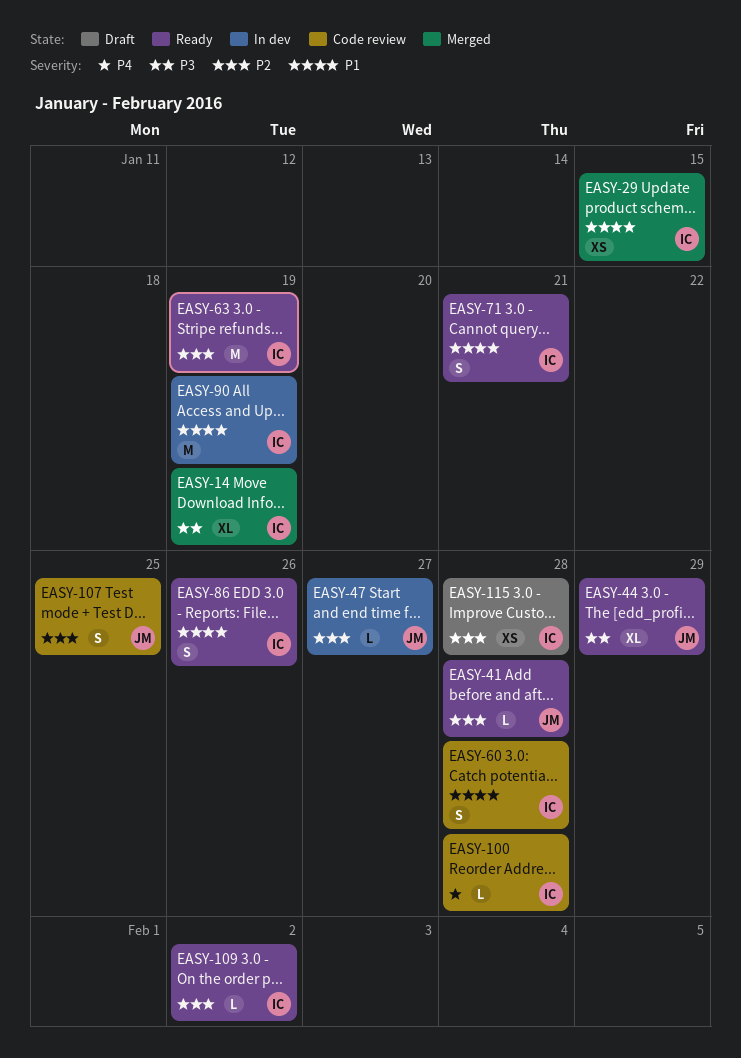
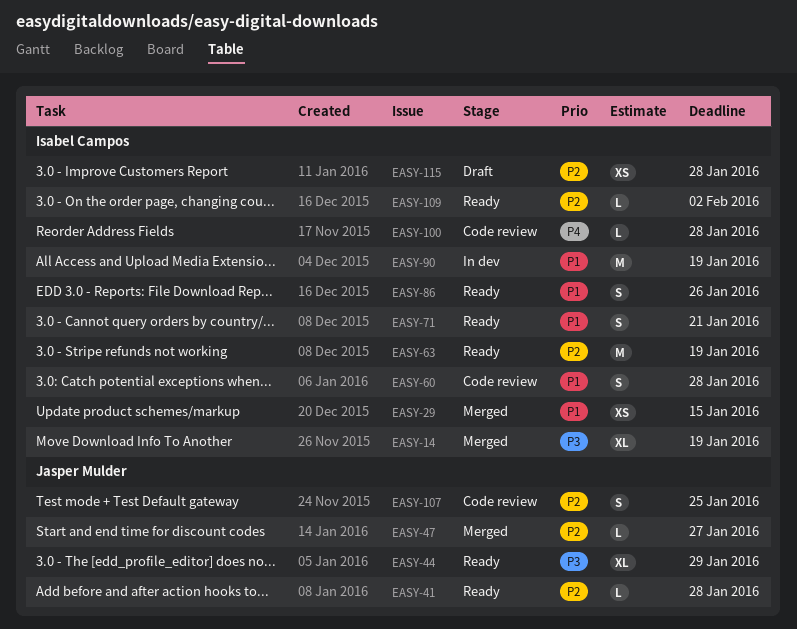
EASY-47, status: In dev -> Merged

